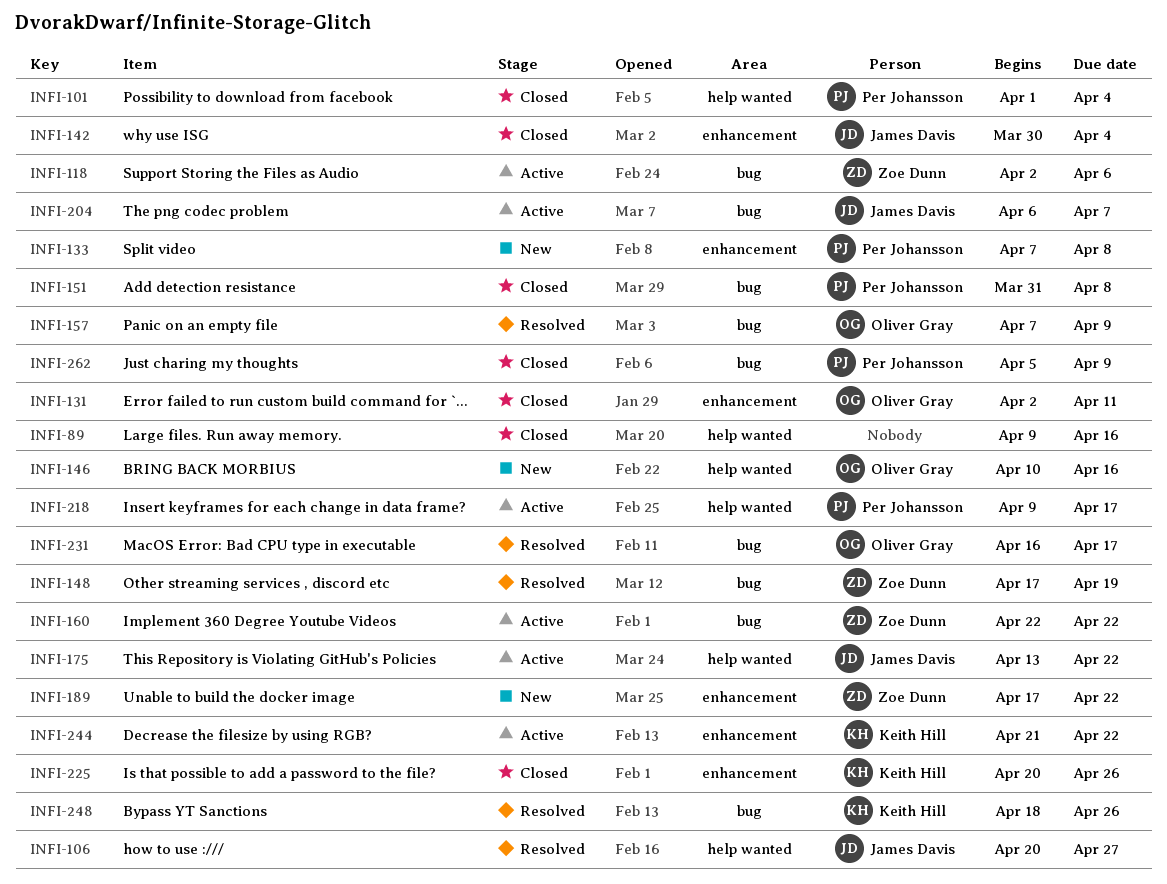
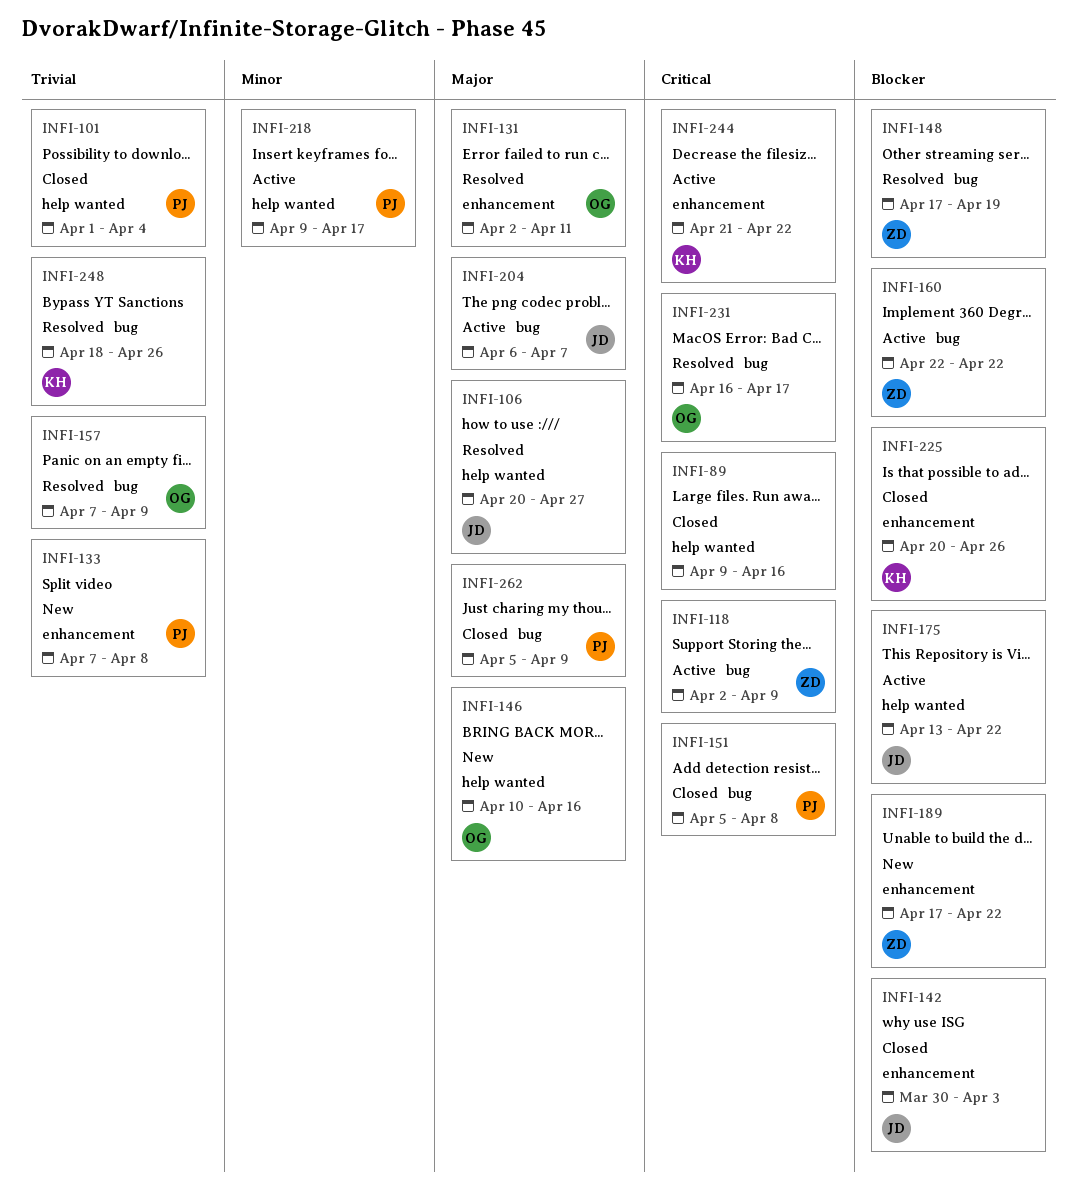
INFI-118, due: Apr 6 -> Apr 9
INFI-131, status: Closed -> Resolved
INFI-142, due: Apr 4 -> Apr 3
INFI-151, start: Mar 31 -> Apr 5

